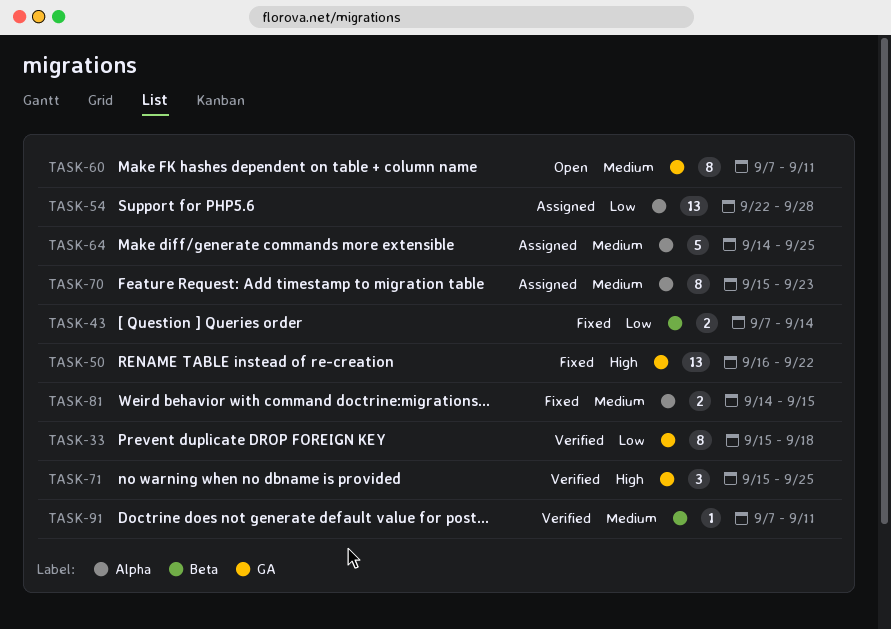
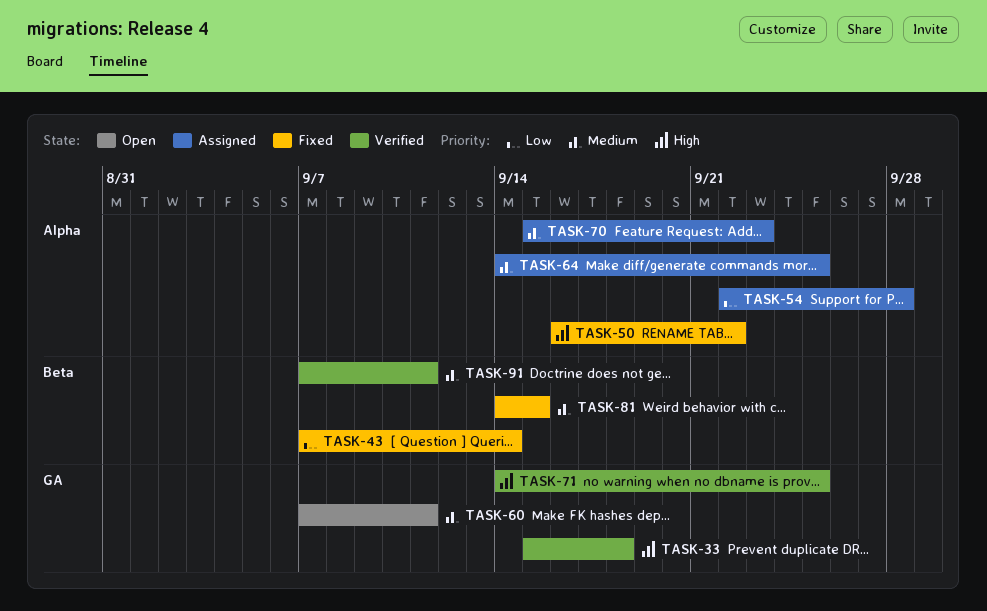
TASK-33, priority: Low -> High
TASK-50, label: GA -> Alpha
TASK-71, start: Sep 15 -> Sep 14
TASK-81, label: Alpha -> Beta

